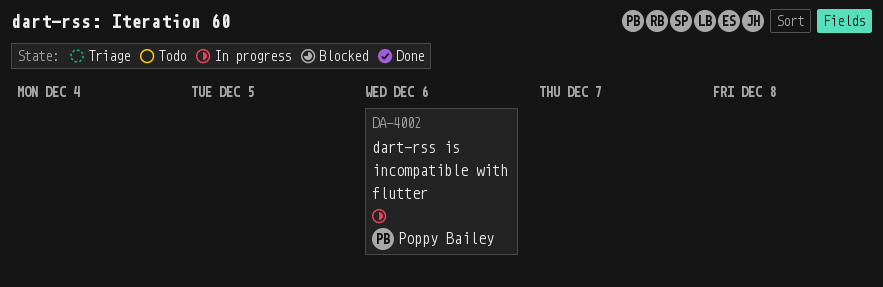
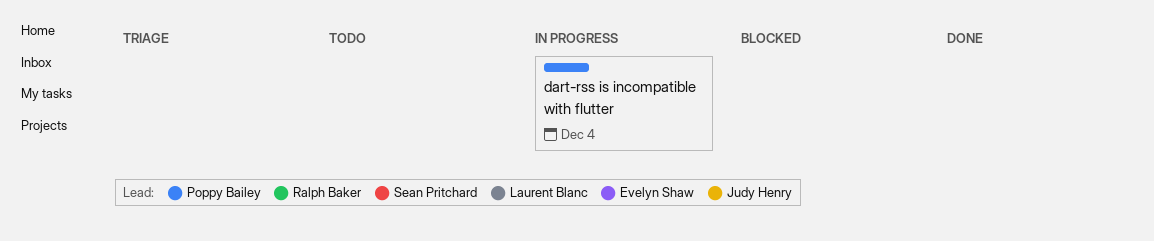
dart-rss is incompatible with flutter, due: Dec 6 -> Dec 4

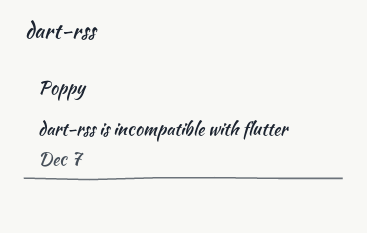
dart-rss is incompatible with flutter, due: Dec 4 -> Dec 7

